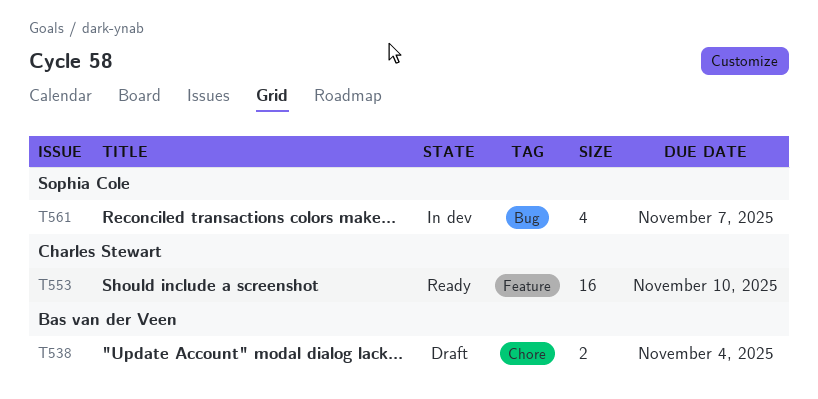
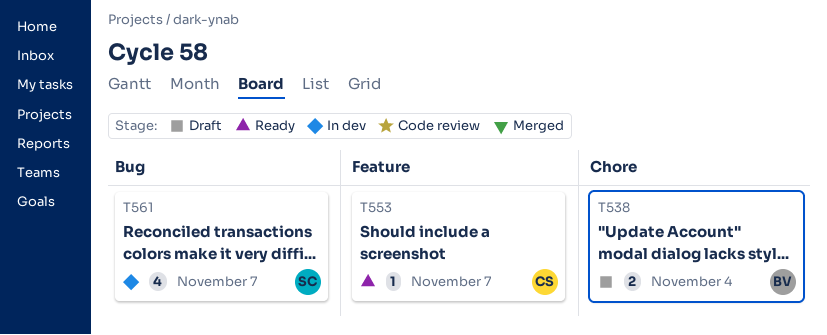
T553, estimate: 16 -> 1
T553, due: Nov 10 -> Nov 7

